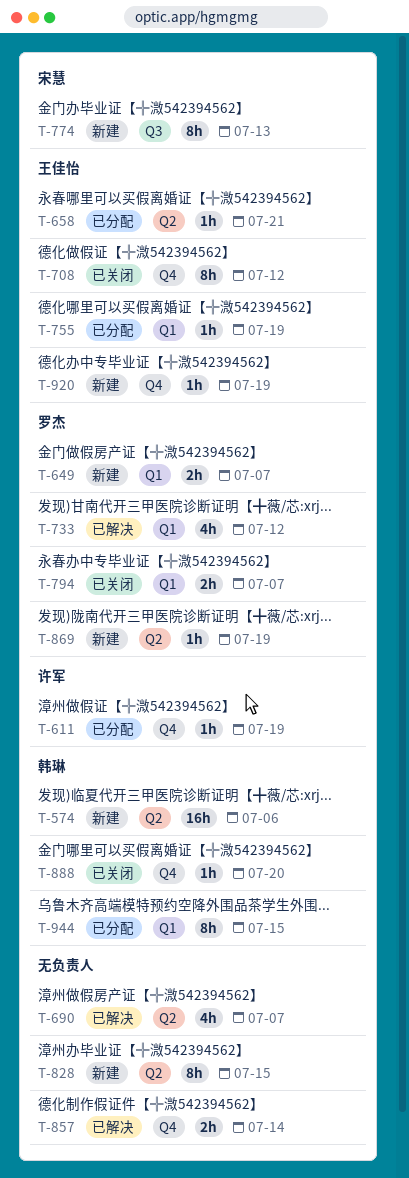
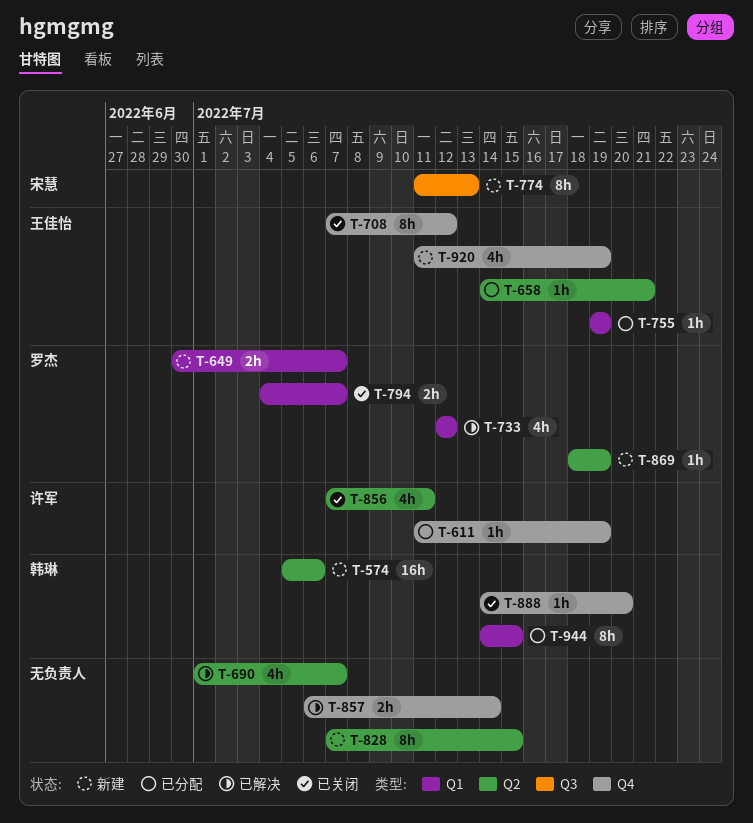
T-856: none -> present
T-920, estimate: 1h -> 4h

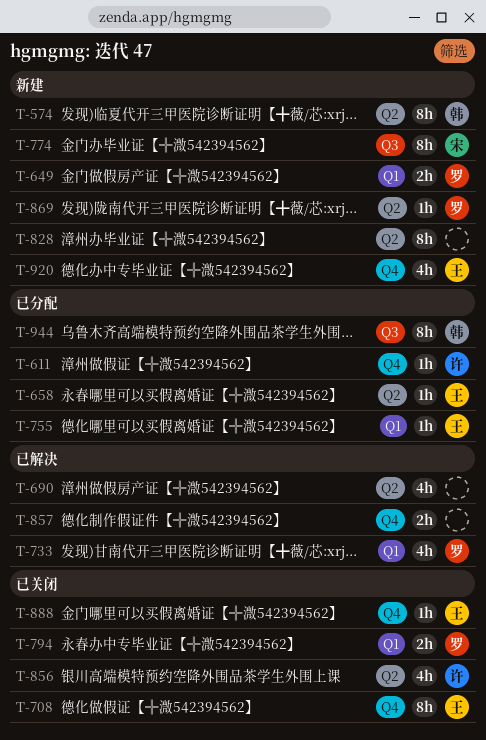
T-574, estimate: 16h -> 8h
T-888, owner: 韩琳 -> 王佳怡
T-944, label: Q1 -> Q3

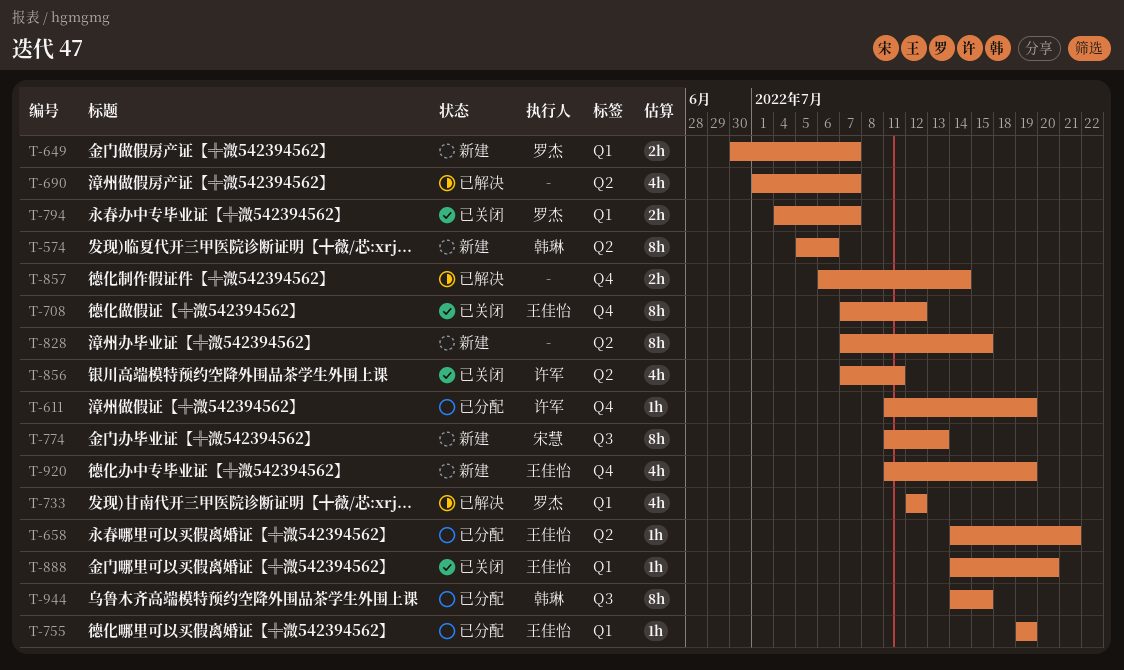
T-869: present -> none
T-888, label: Q4 -> Q1

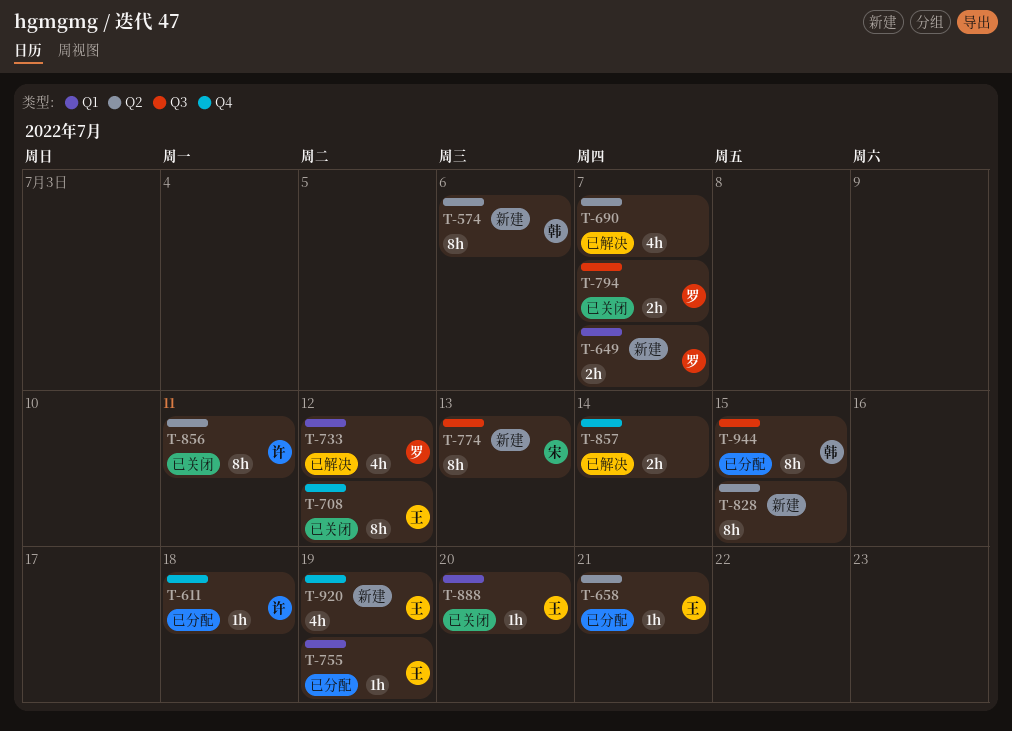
T-611, due: Jul 19 -> Jul 18
T-794, label: Q1 -> Q3
T-856, estimate: 4h -> 8h

